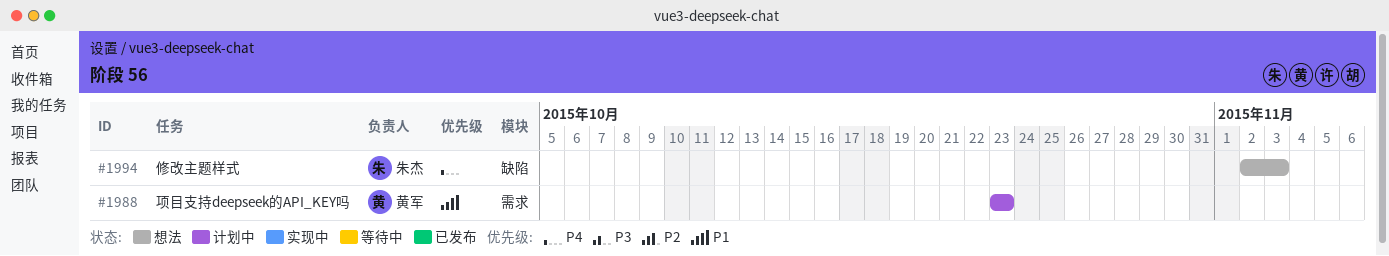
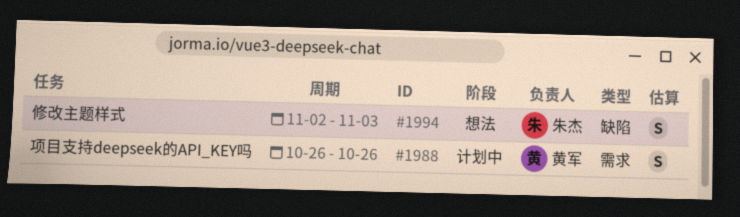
#1988, start: Oct 23 -> Oct 26
#1988, due: Oct 23 -> Oct 26

